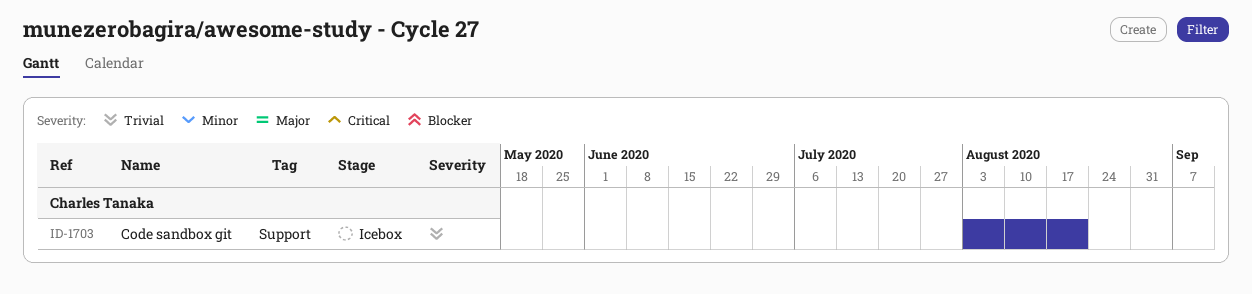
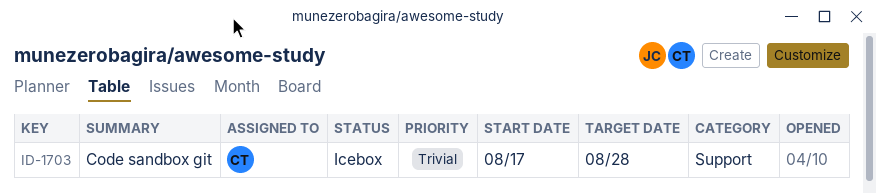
ID-1703, start: Aug 3 -> Aug 17
ID-1703, due: Aug 21 -> Aug 28

